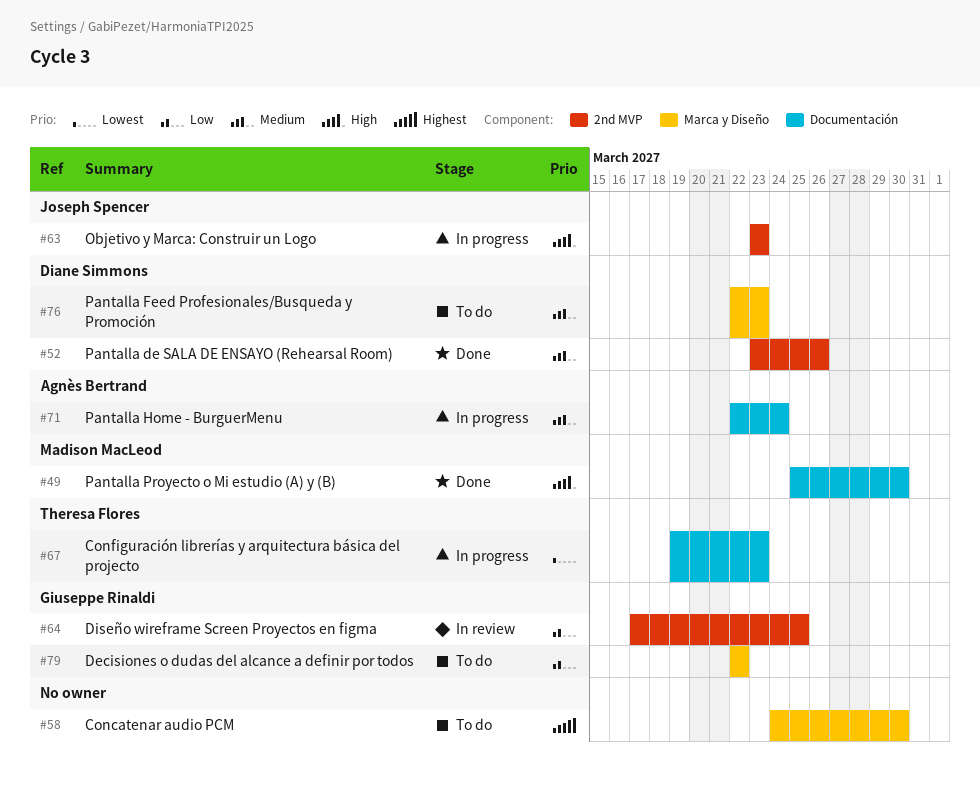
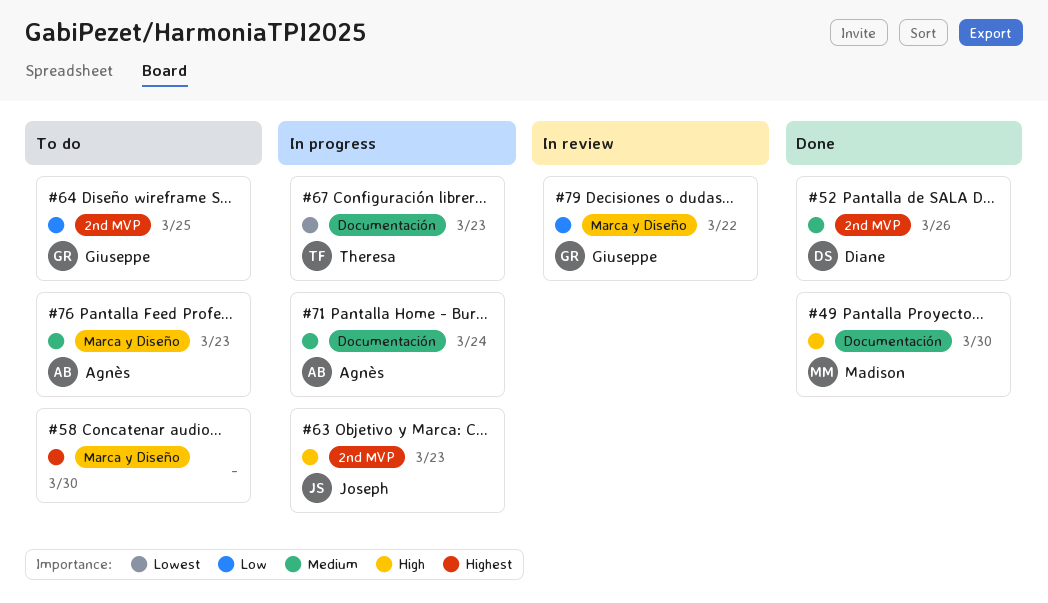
#64, status: In review -> To do
#76, owner: Diane Simmons -> Agnès Bertrand
#79, status: To do -> In review

